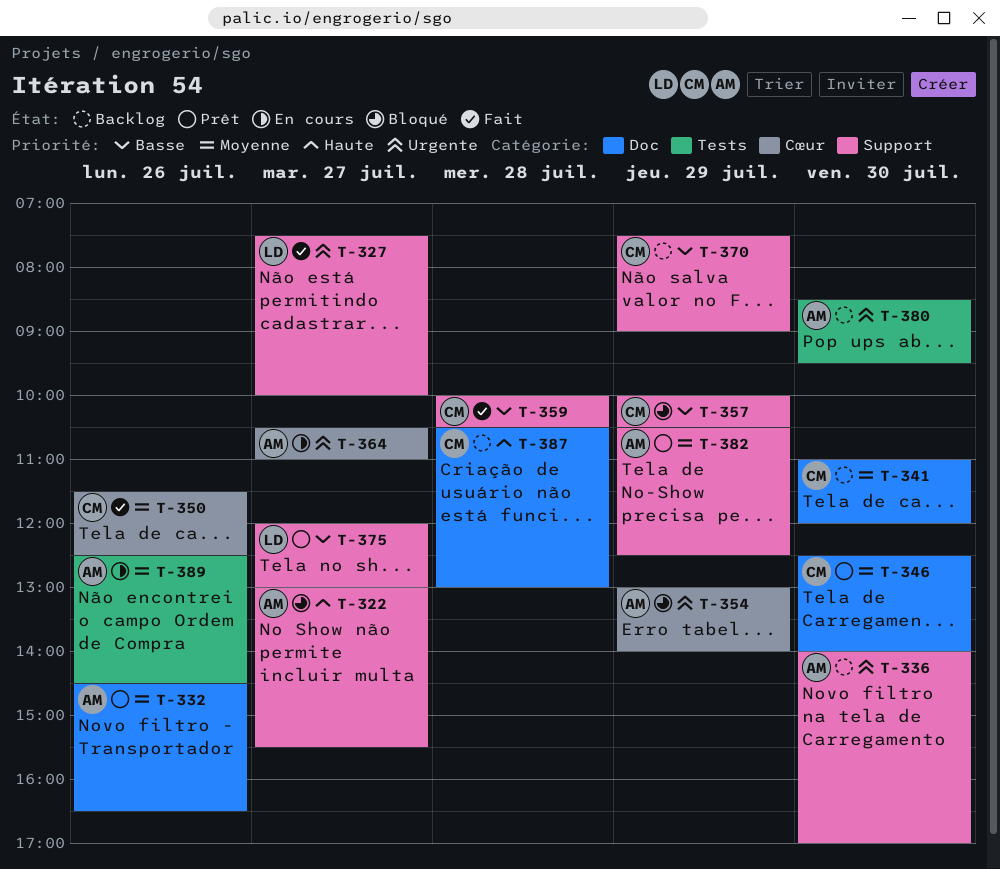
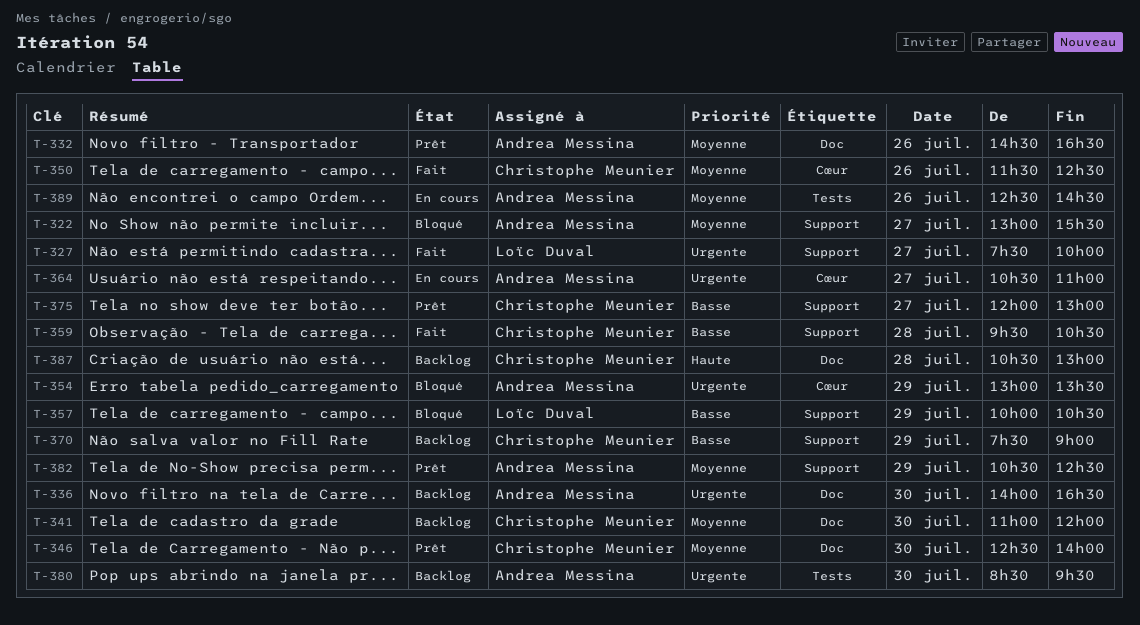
T-322, priority: Haute -> Moyenne
T-336, label: Support -> Doc
T-336, ends: 17:00 -> 16:30
T-354, ends: 14:00 -> 13:30
T-357, owner: Christophe Meunier -> Loïc Duval
T-359, begins: 10:00 -> 09:30
T-375, owner: Loïc Duval -> Christophe Meunier

